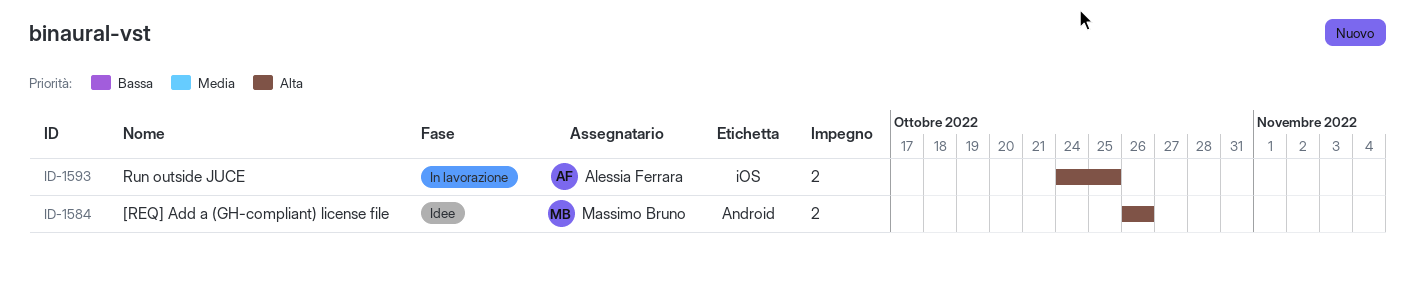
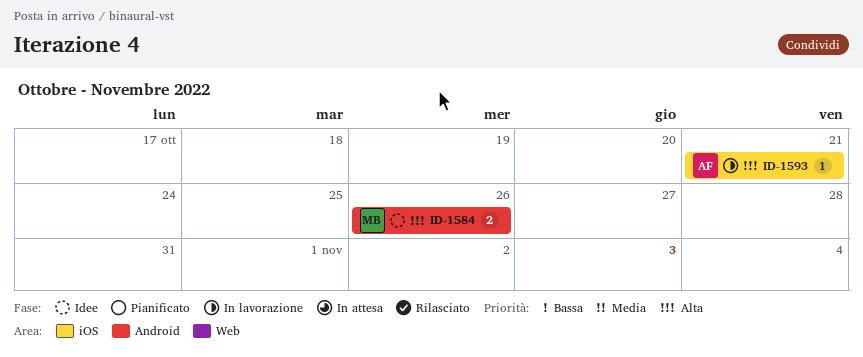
ID-1593, estimate: 2 -> 1
ID-1593, start: Oct 24 -> Oct 21
ID-1593, due: Oct 25 -> Oct 21

